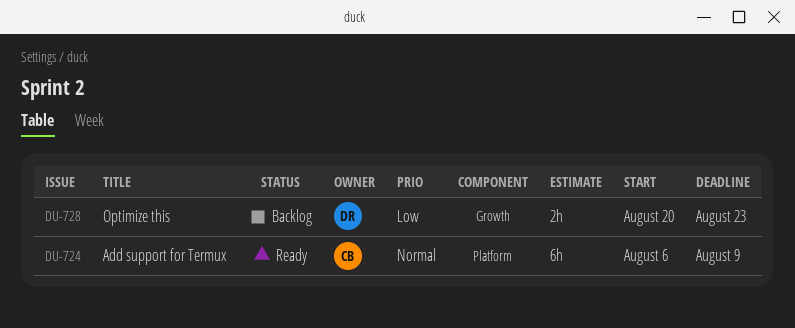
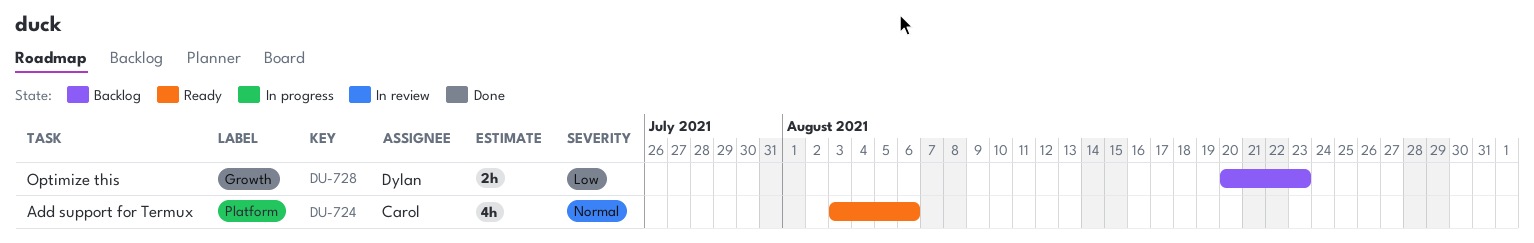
DU-724, estimate: 6h -> 4h
DU-724, start: Aug 6 -> Aug 3
DU-724, due: Aug 9 -> Aug 6

